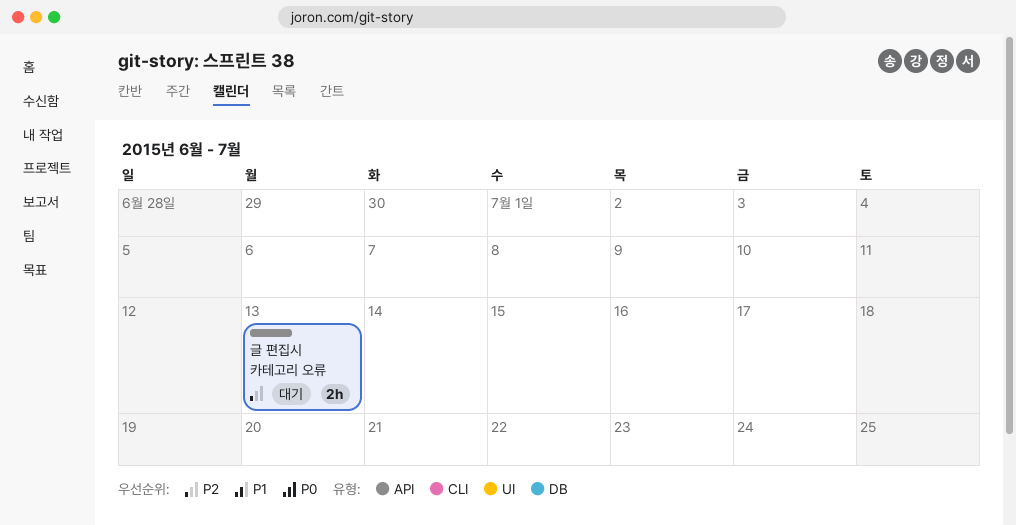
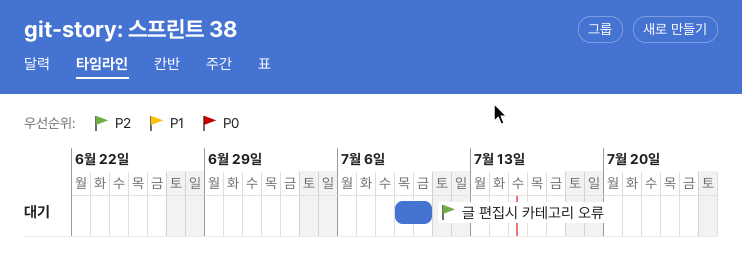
글 편집시 카테고리 오류, due: Jul 13 -> Jul 10

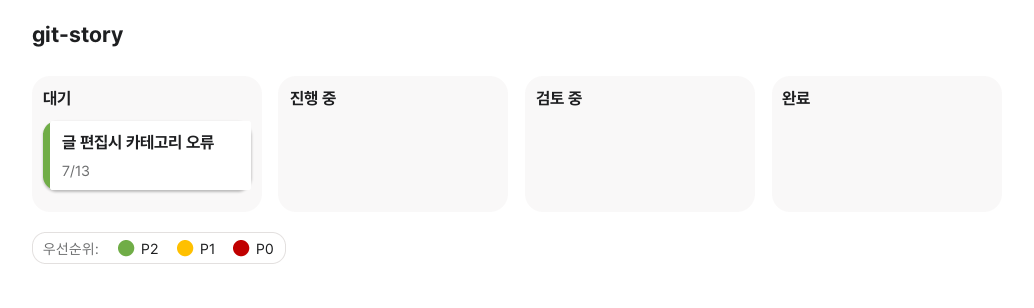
글 편집시 카테고리 오류, due: Jul 10 -> Jul 13

